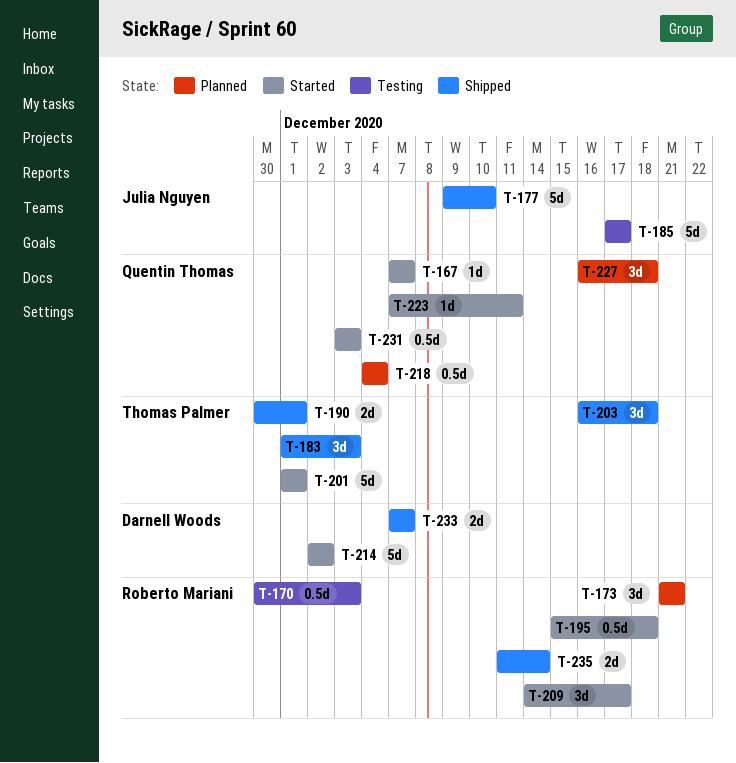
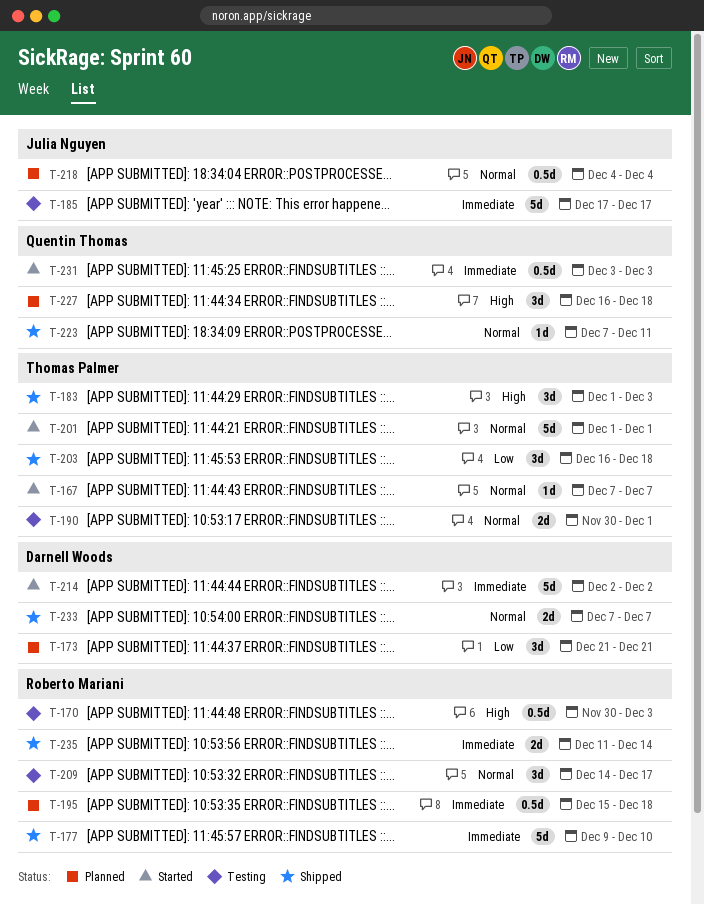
T-167, owner: Quentin Thomas -> Thomas Palmer
T-173, owner: Roberto Mariani -> Darnell Woods
T-177, owner: Julia Nguyen -> Roberto Mariani
T-190, status: Shipped -> Testing
T-195, status: Started -> Planned
T-209, status: Started -> Testing
T-218, owner: Quentin Thomas -> Julia Nguyen
T-223, status: Started -> Shipped

